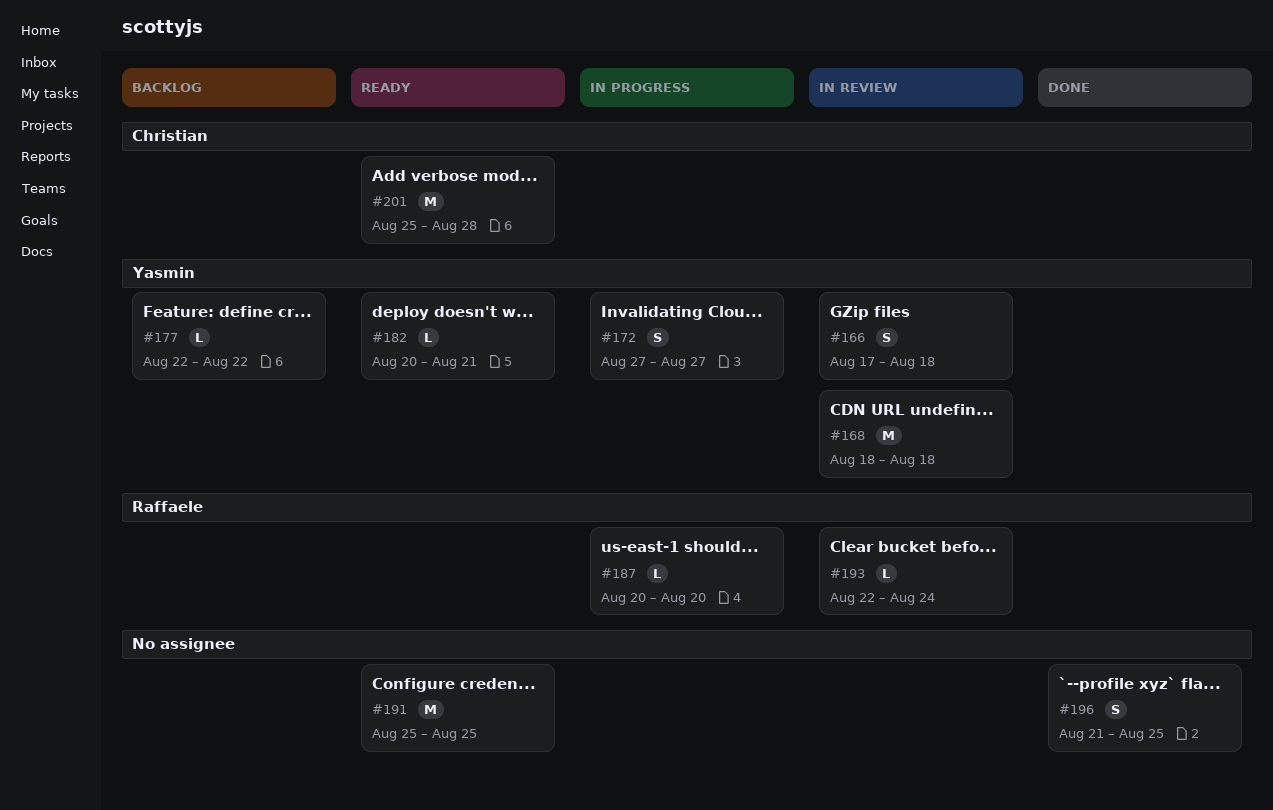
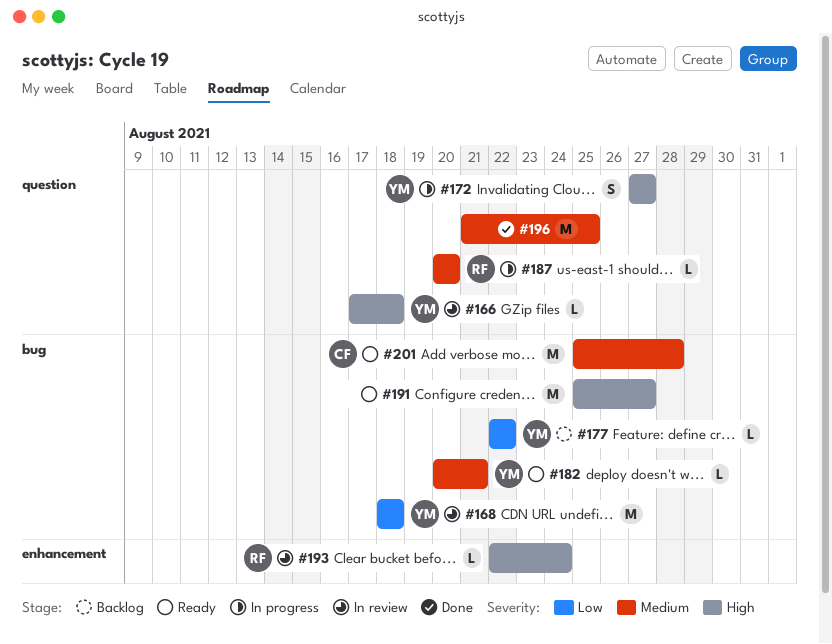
#166, estimate: S -> L
#191, due: Aug 25 -> Aug 27
#196, estimate: S -> M

